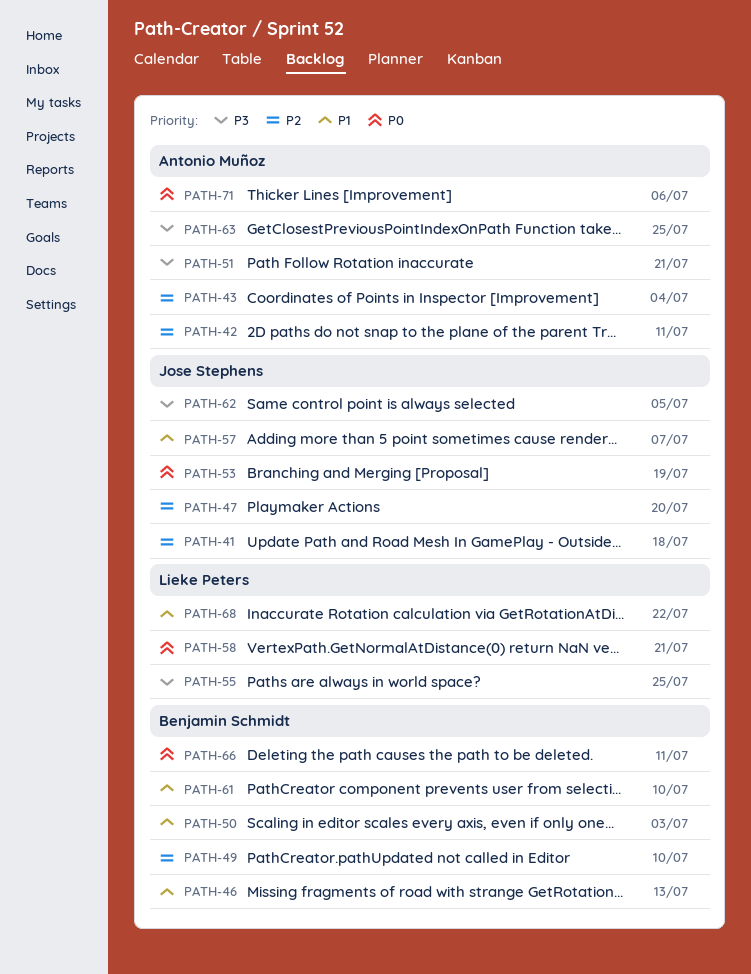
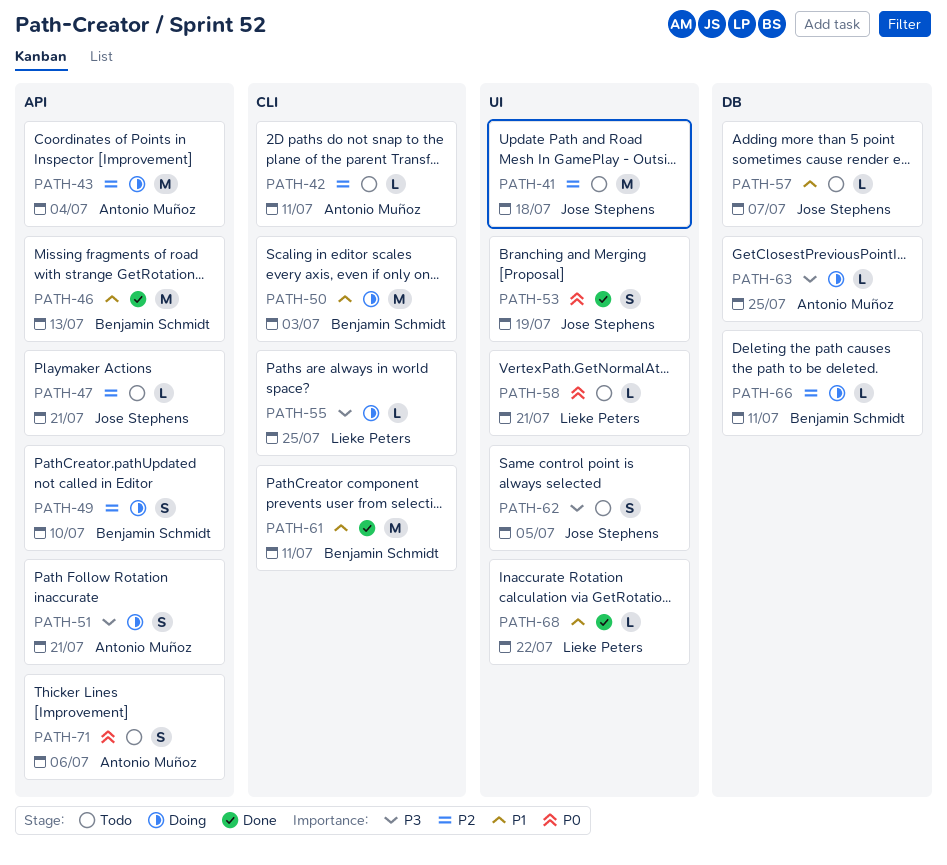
PATH-47, due: Jul 20 -> Jul 21
PATH-61, due: Jul 10 -> Jul 11
PATH-66, priority: P0 -> P2

